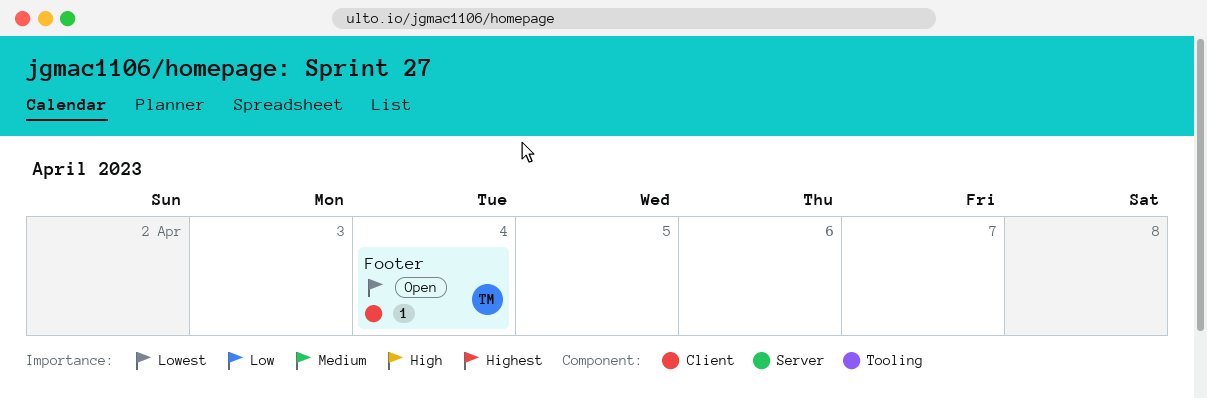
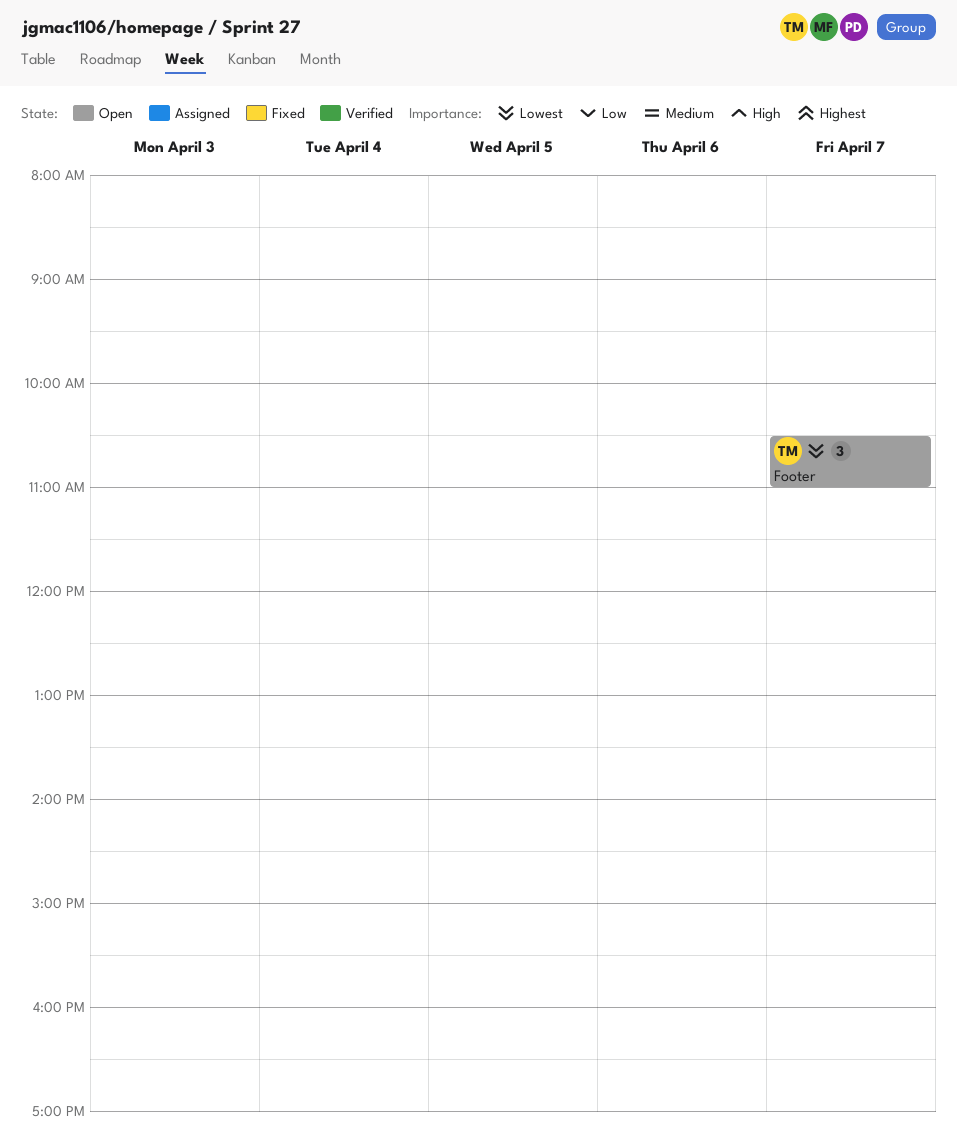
Footer, estimate: 1 -> 3
Footer, day: Apr 4 -> Apr 7

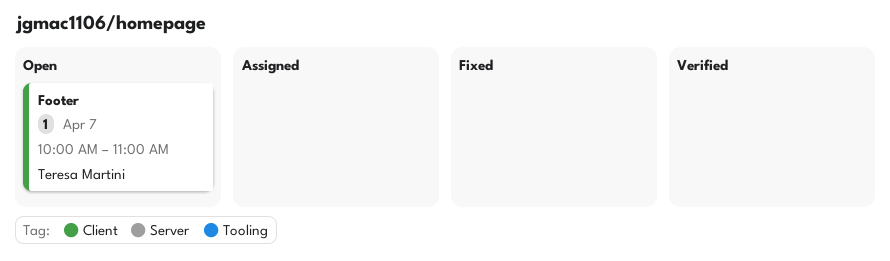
Footer, estimate: 3 -> 1
Footer, begins: 10:30 -> 10:00

